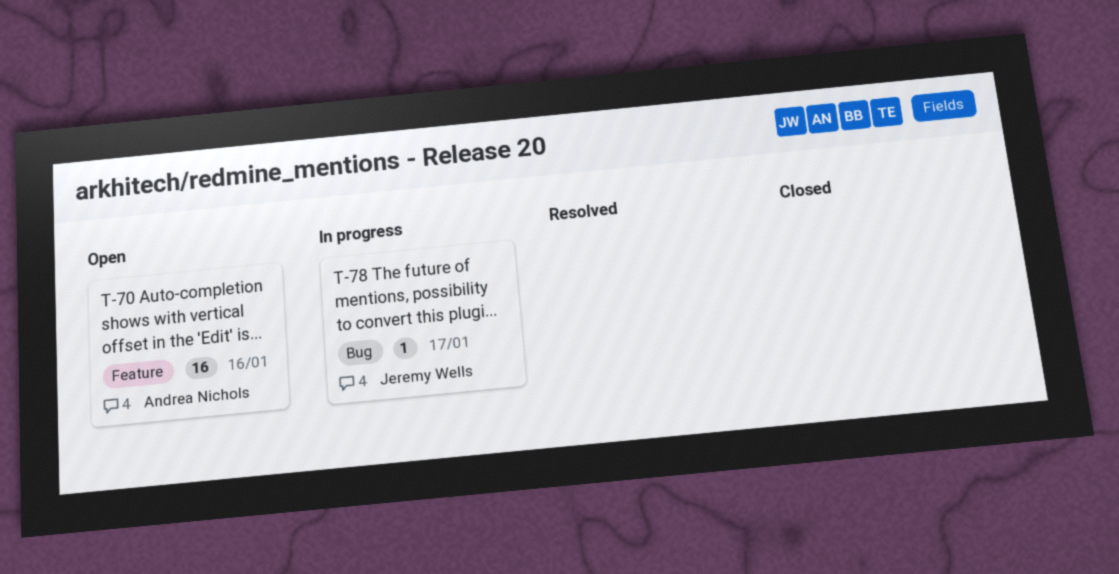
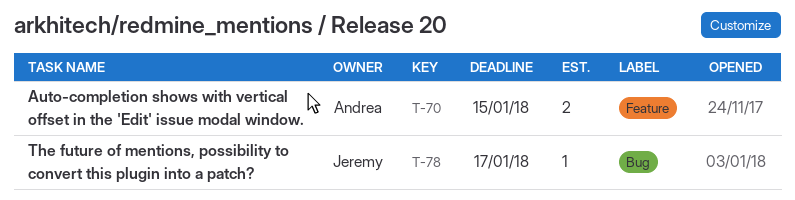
T-70, estimate: 16 -> 2
T-70, due: Jan 16 -> Jan 15

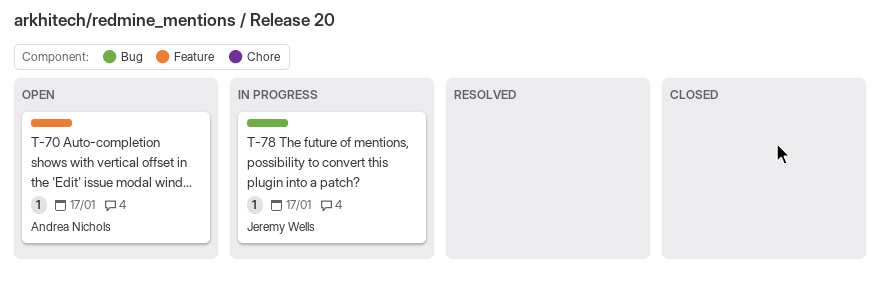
T-70, estimate: 2 -> 1
T-70, due: Jan 15 -> Jan 17

